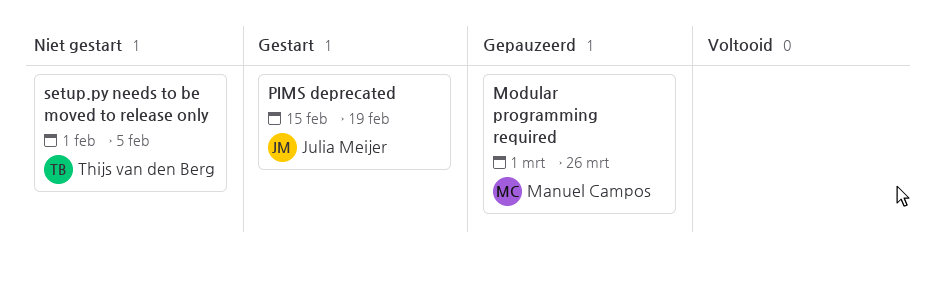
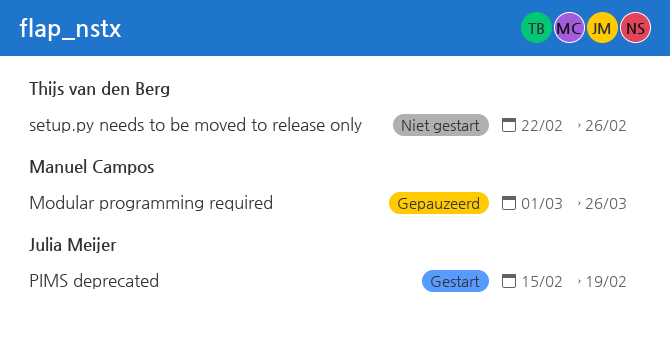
setup.py needs to be moved to release only, start: Feb 1 -> Feb 22
setup.py needs to be moved to release only, due: Feb 5 -> Feb 26

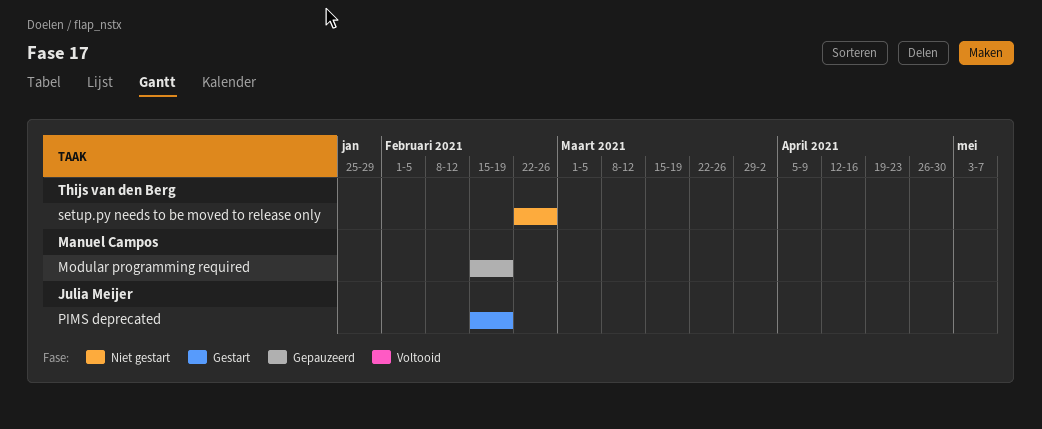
Modular programming required, start: Mar 1 -> Feb 15
Modular programming required, due: Mar 26 -> Feb 19

